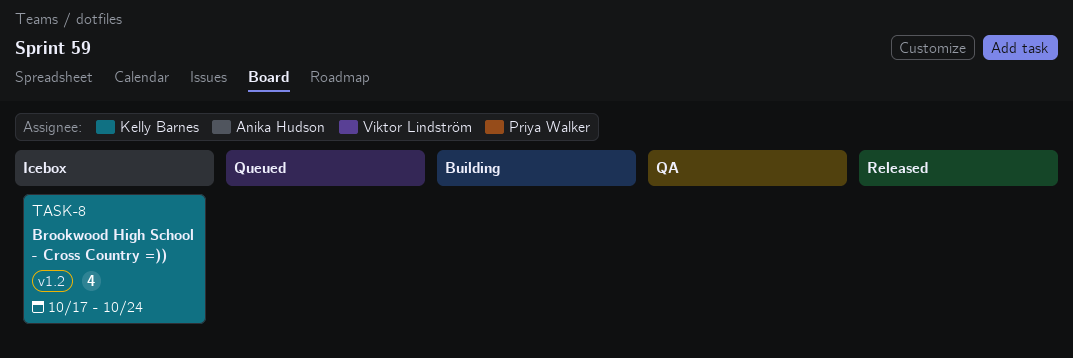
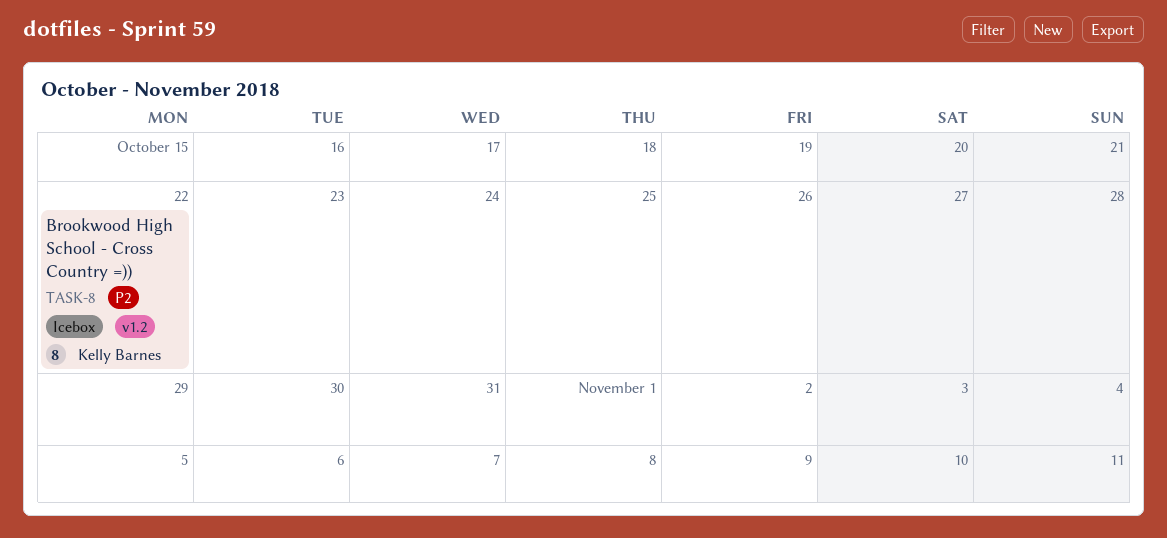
TASK-8, estimate: 4 -> 8
TASK-8, due: Oct 24 -> Oct 22

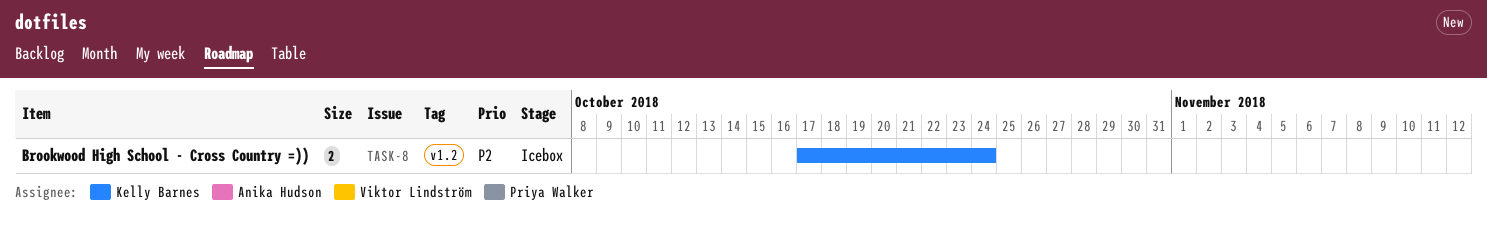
TASK-8, estimate: 8 -> 2
TASK-8, due: Oct 22 -> Oct 24

